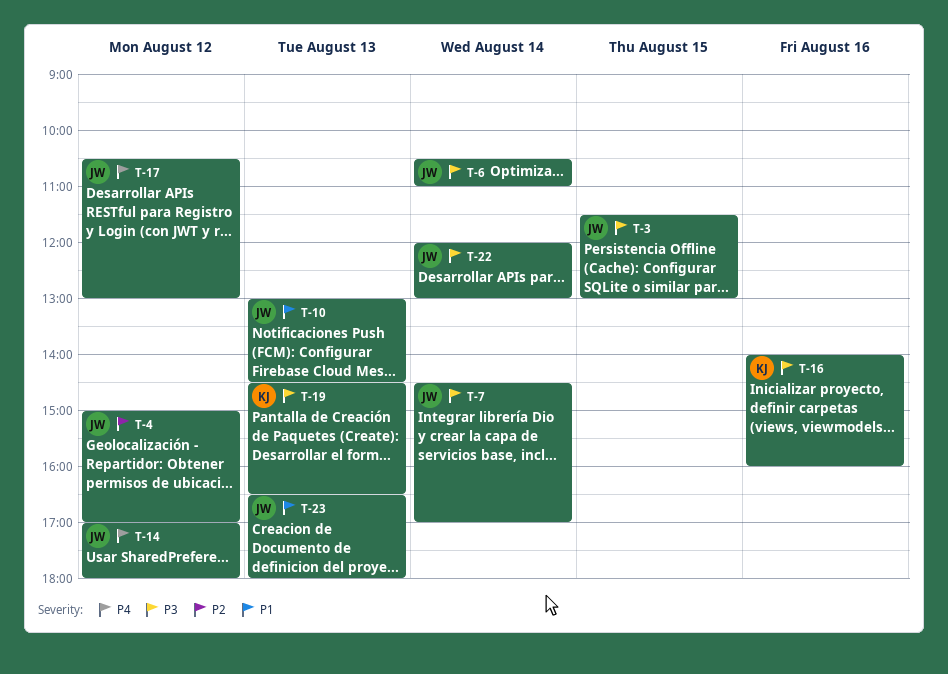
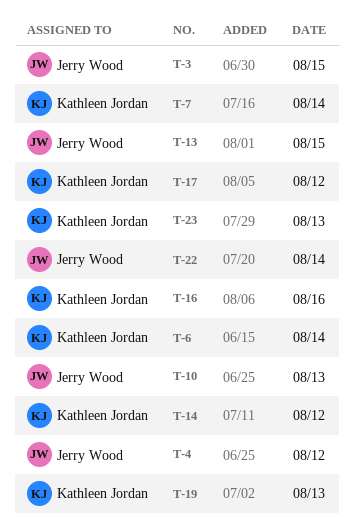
T-6, owner: Jerry Wood -> Kathleen Jordan
T-7, owner: Jerry Wood -> Kathleen Jordan
T-13: none -> present
T-14, owner: Jerry Wood -> Kathleen Jordan
T-17, owner: Jerry Wood -> Kathleen Jordan
T-23, owner: Jerry Wood -> Kathleen Jordan

